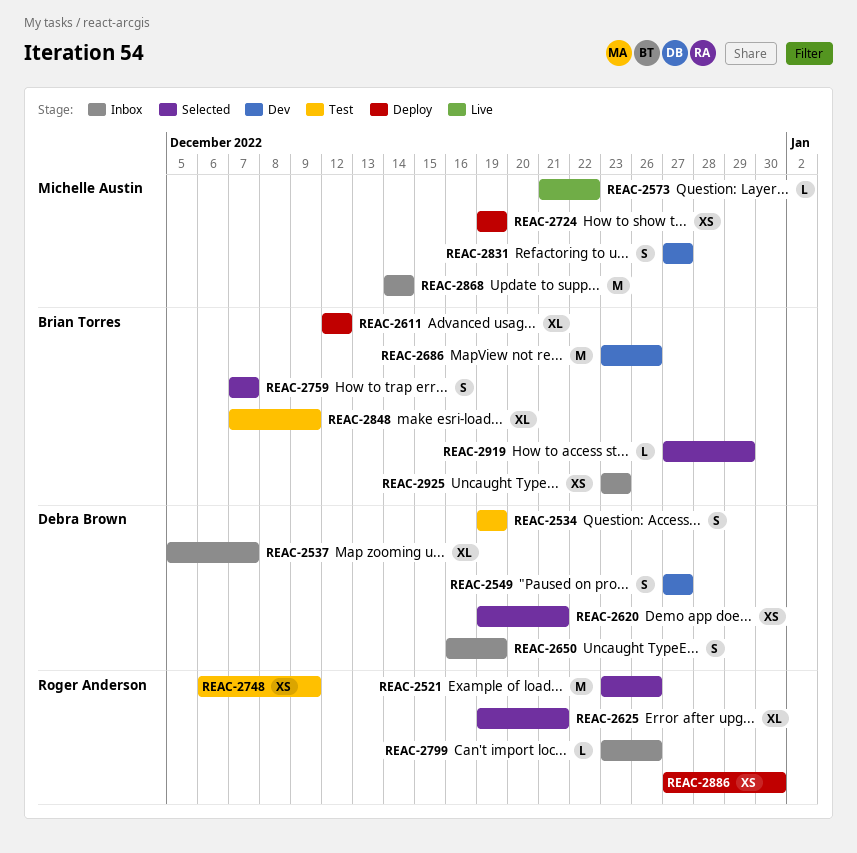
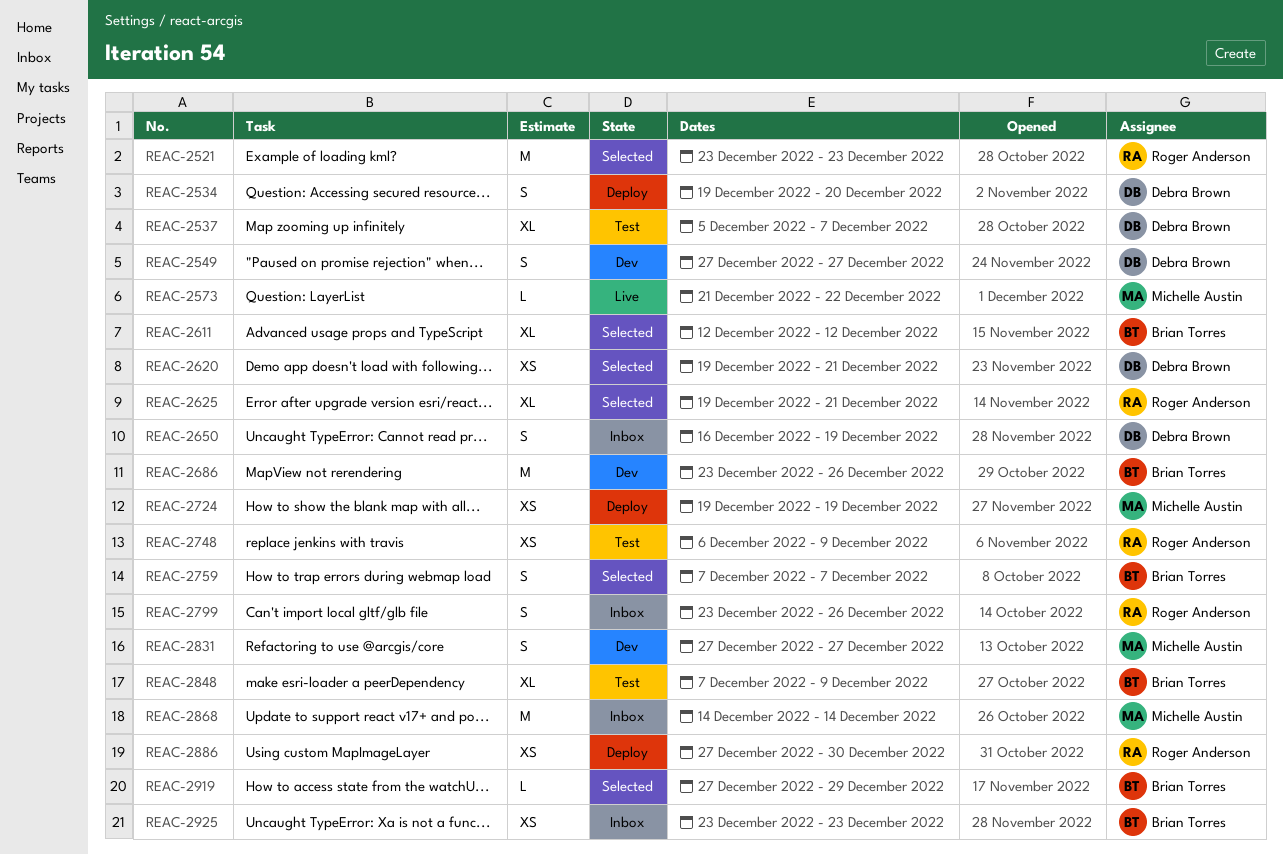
REAC-2521, due: Dec 26 -> Dec 23
REAC-2534, status: Test -> Deploy
REAC-2534, due: Dec 19 -> Dec 20
REAC-2537, status: Inbox -> Test
REAC-2611, status: Deploy -> Selected
REAC-2799, estimate: L -> S

